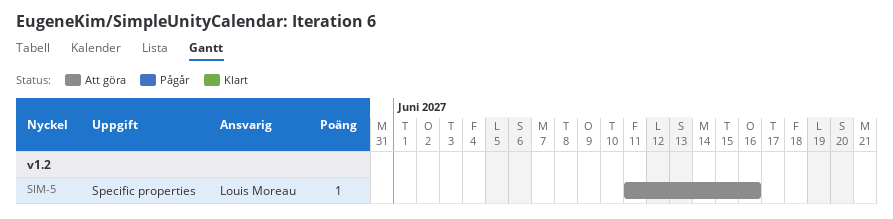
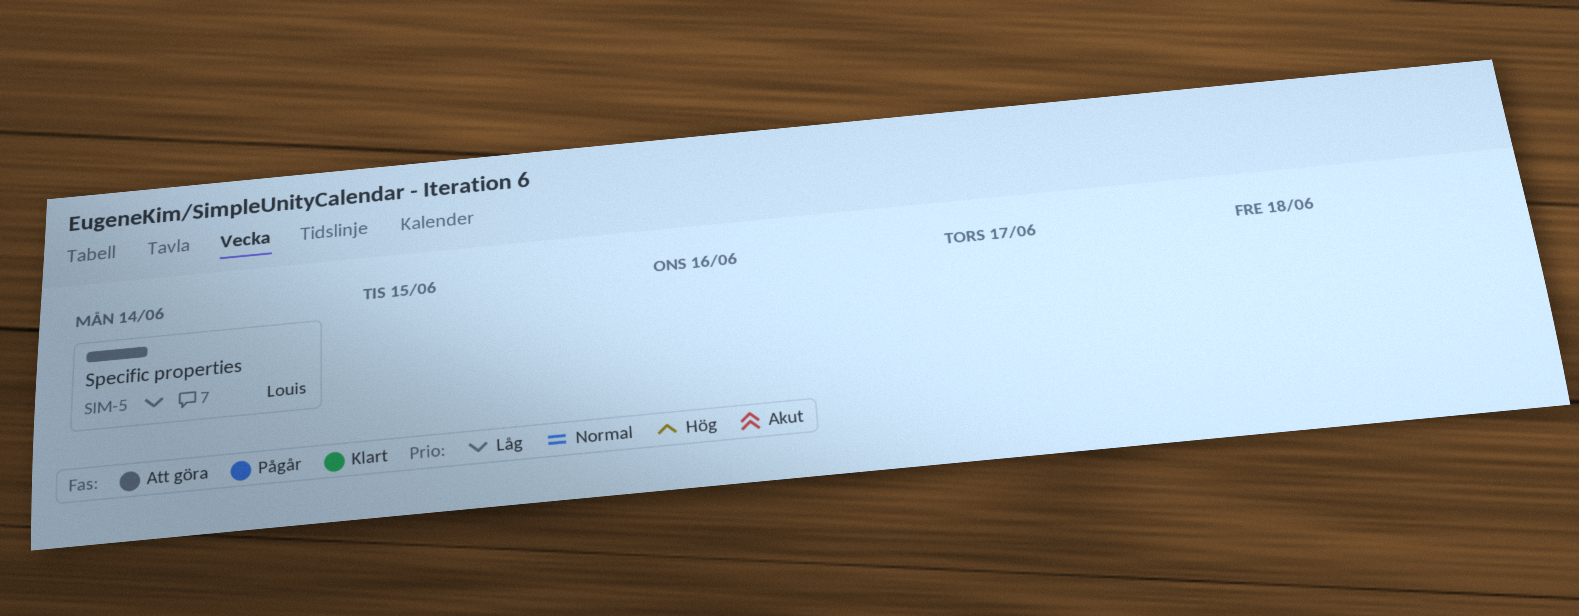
SIM-5, due: Jun 16 -> Jun 14

